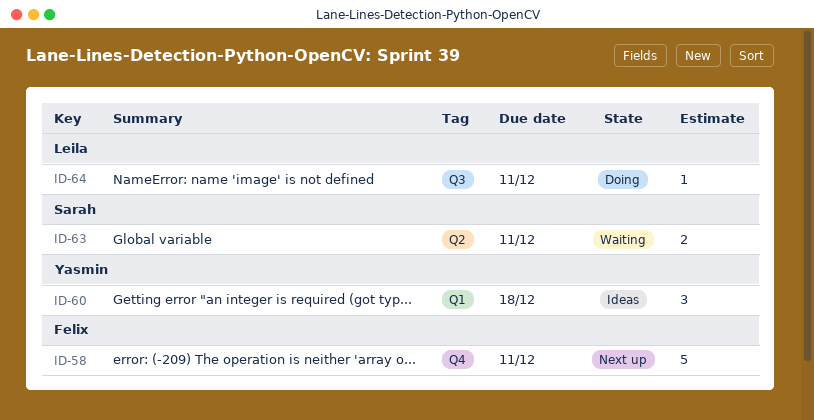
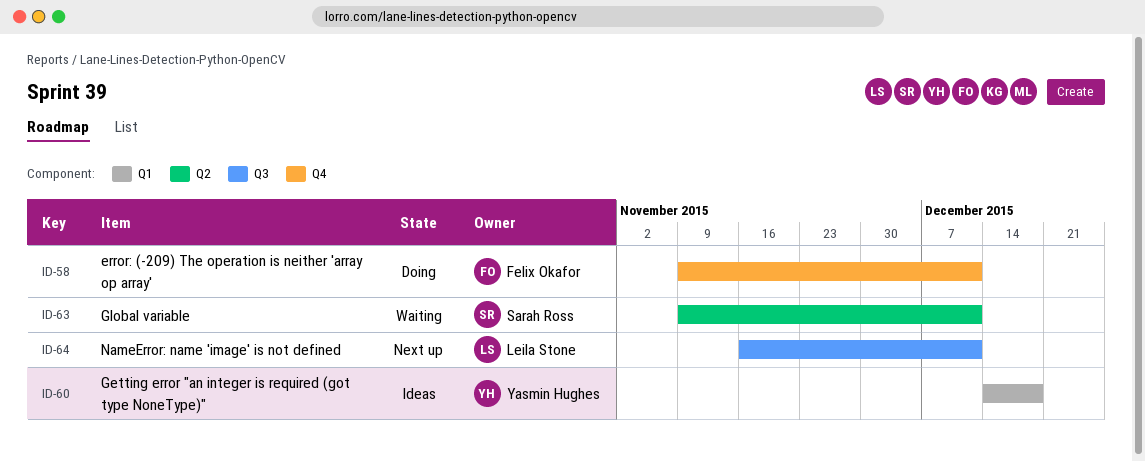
ID-58, status: Next up -> Doing
ID-64, status: Doing -> Next up

